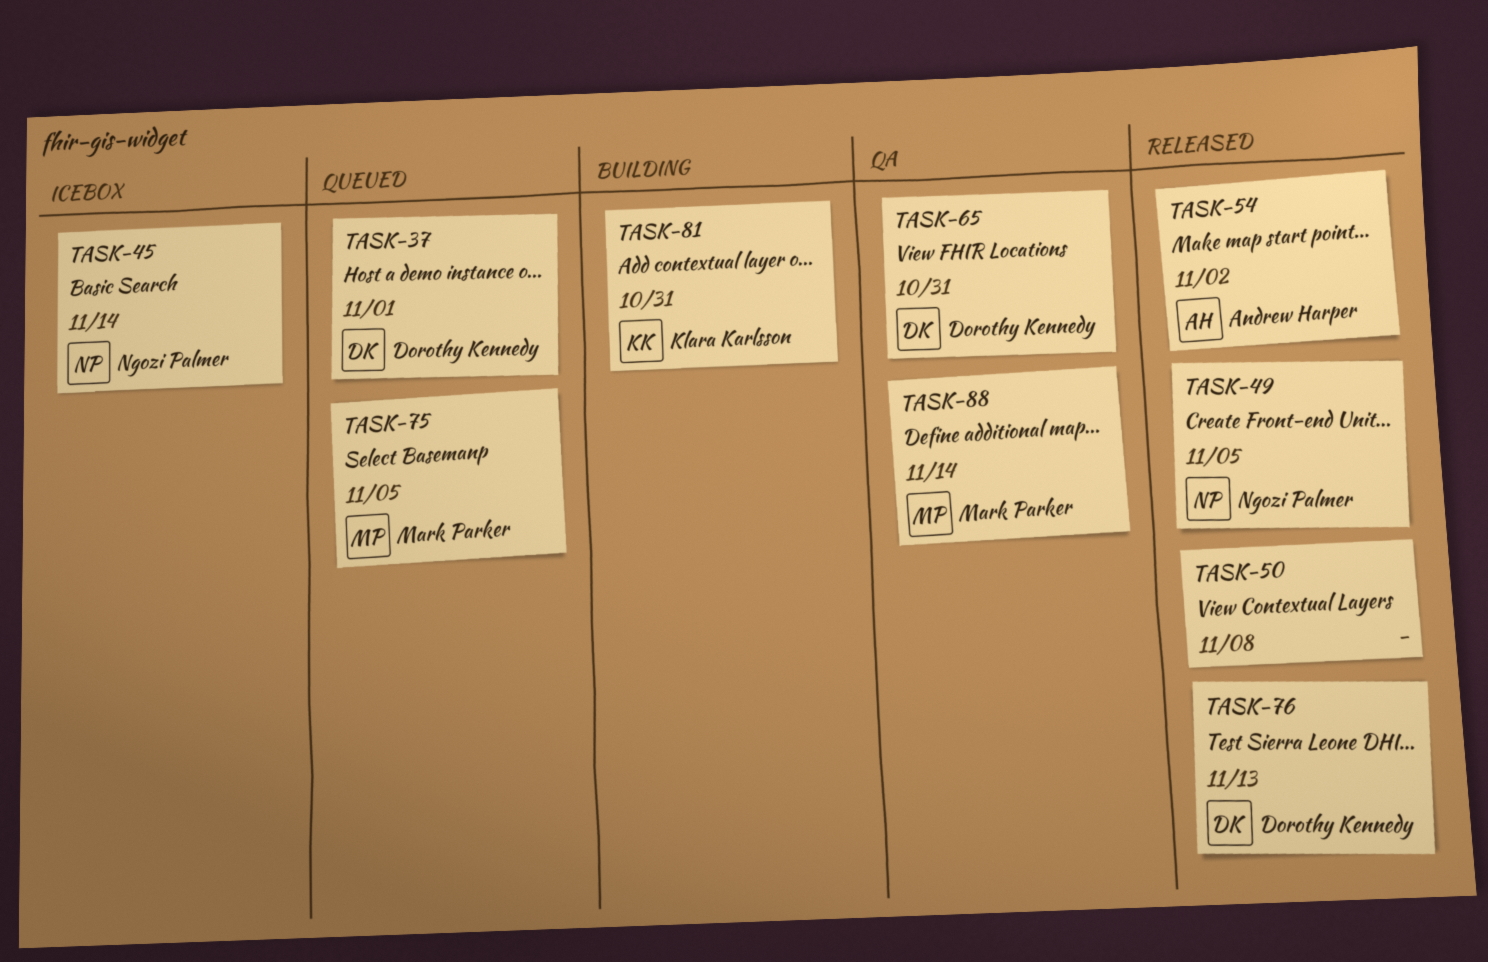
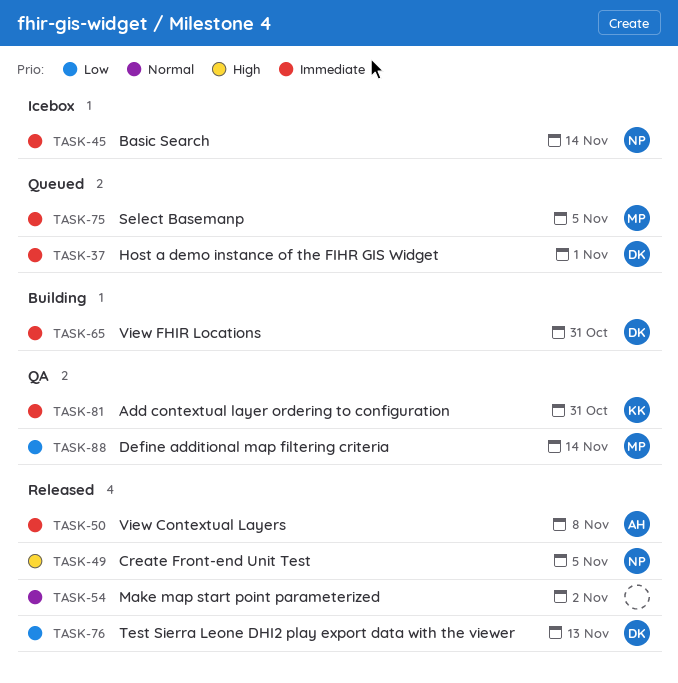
TASK-50, owner: none -> Andrew Harper
TASK-54, owner: Andrew Harper -> none
TASK-65, status: QA -> Building
TASK-81, status: Building -> QA

